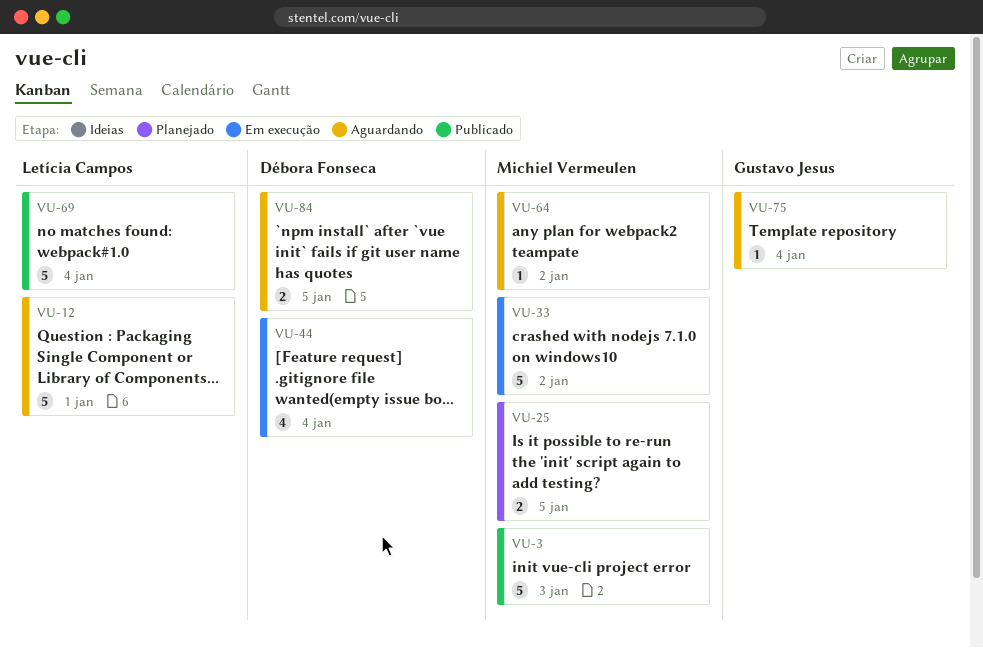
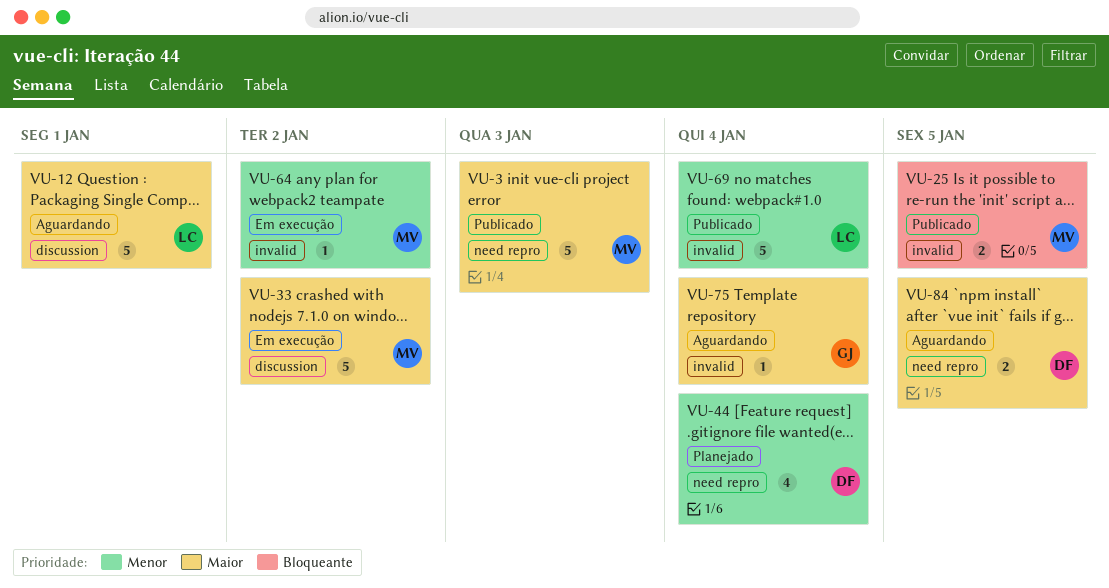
VU-25, status: Planejado -> Publicado
VU-44, status: Em execução -> Planejado
VU-64, status: Aguardando -> Em execução

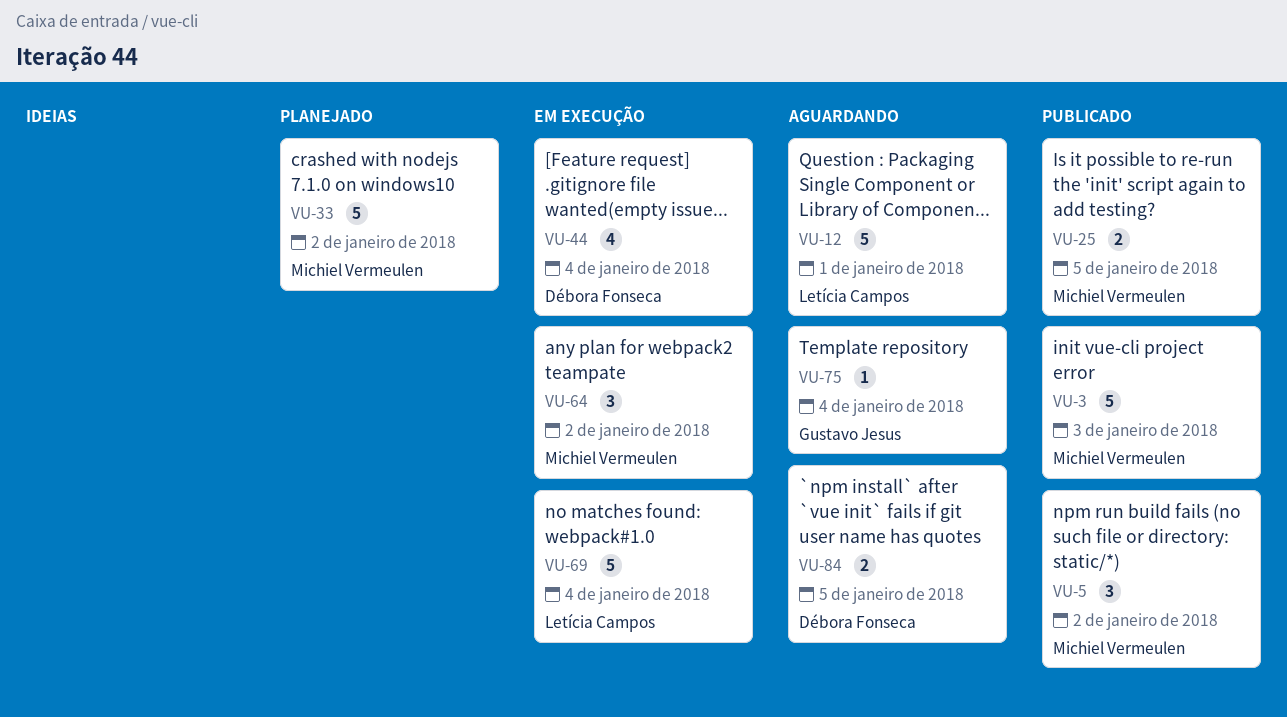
VU-5: none -> present
VU-33, status: Em execução -> Planejado
VU-44, status: Planejado -> Em execução
VU-64, estimate: 1 -> 3
VU-69, status: Publicado -> Em execução

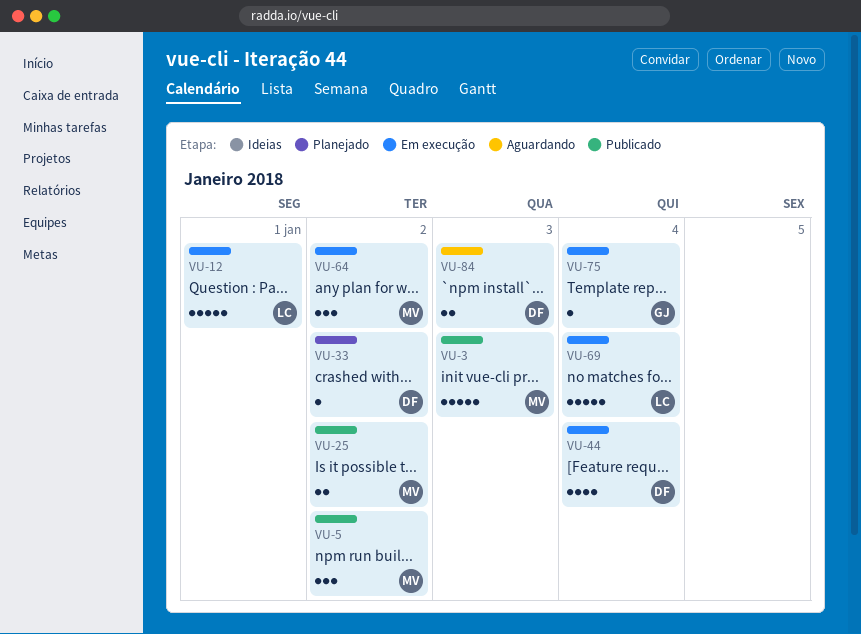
VU-12, status: Aguardando -> Em execução
VU-25, due: Jan 5 -> Jan 2
VU-33, owner: Michiel Vermeulen -> Débora Fonseca
VU-33, estimate: 5 -> 1
VU-75, status: Aguardando -> Em execução
VU-84, due: Jan 5 -> Jan 3

